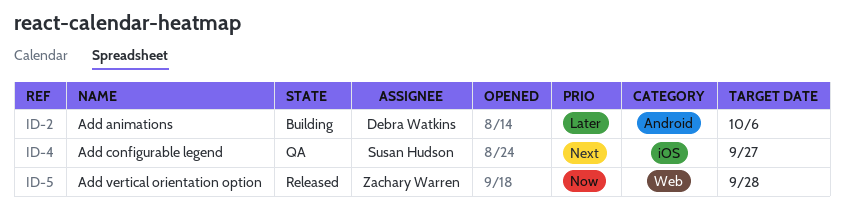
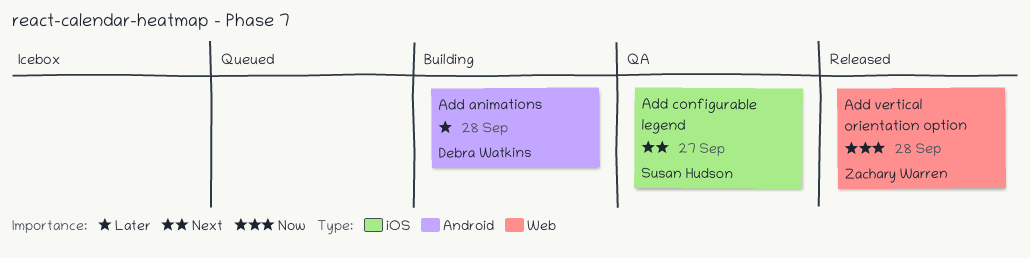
Add animations, due: Oct 6 -> Sep 28

